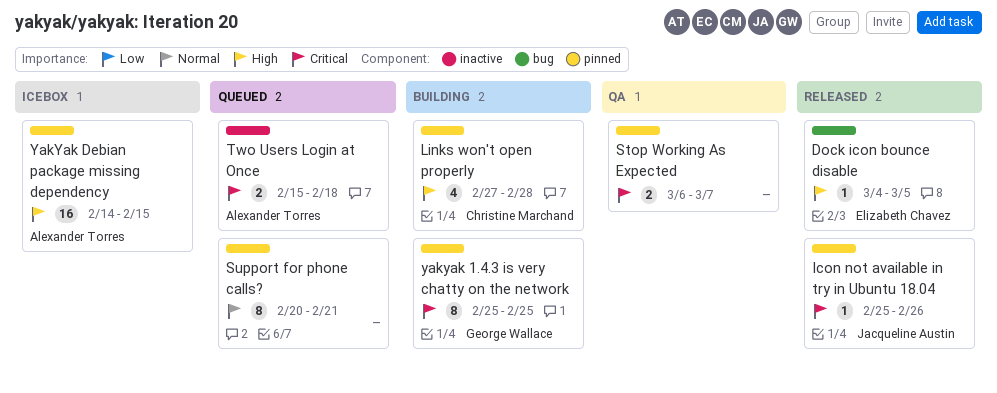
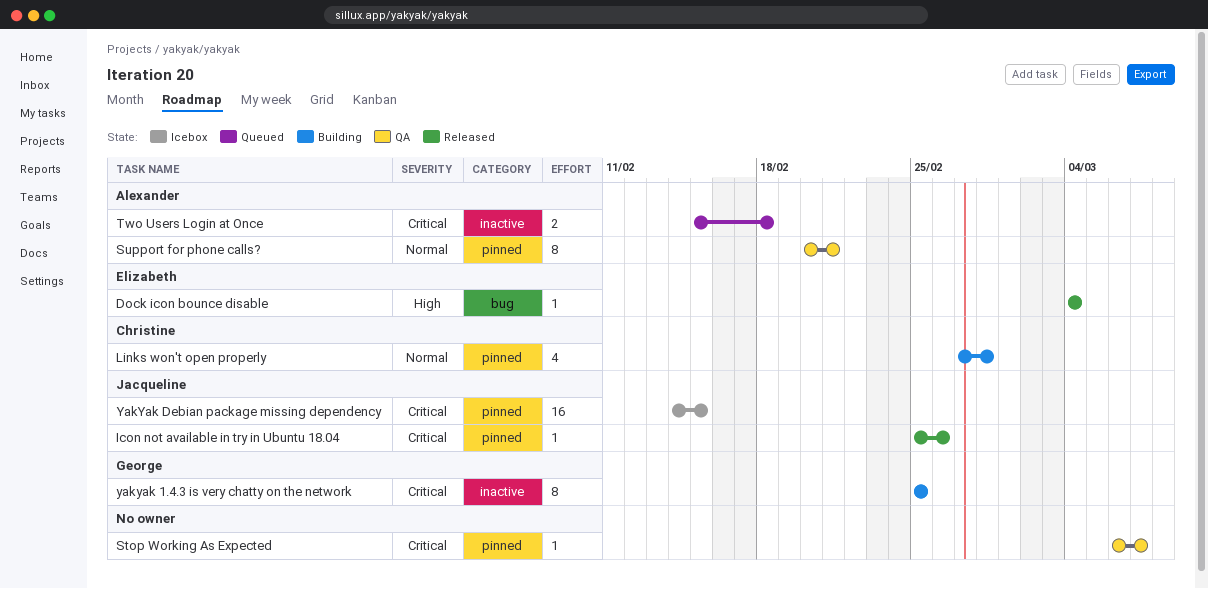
Dock icon bounce disable, due: Mar 5 -> Mar 4
Links won't open properly, priority: High -> Normal
Stop Working As Expected, estimate: 2 -> 1
Support for phone calls?, status: Queued -> QA
Support for phone calls?, owner: none -> Alexander Torres
yakyak 1.4.3 is very chatty on the network, label: pinned -> inactive
YakYak Debian package missing dependency, owner: Alexander Torres -> Jacqueline Austin
YakYak Debian package missing dependency, priority: High -> Critical

